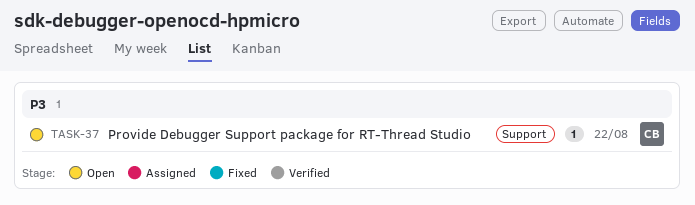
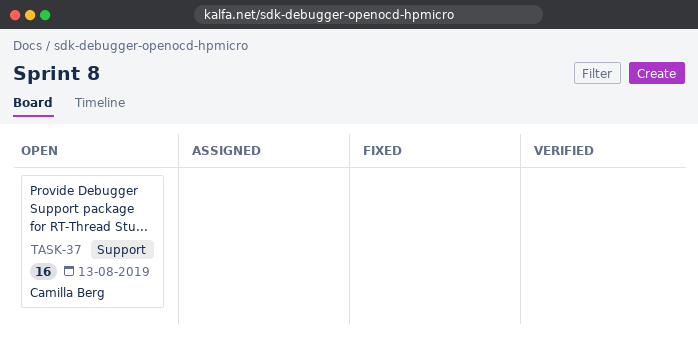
TASK-37, estimate: 1 -> 16
TASK-37, due: Aug 22 -> Aug 13

